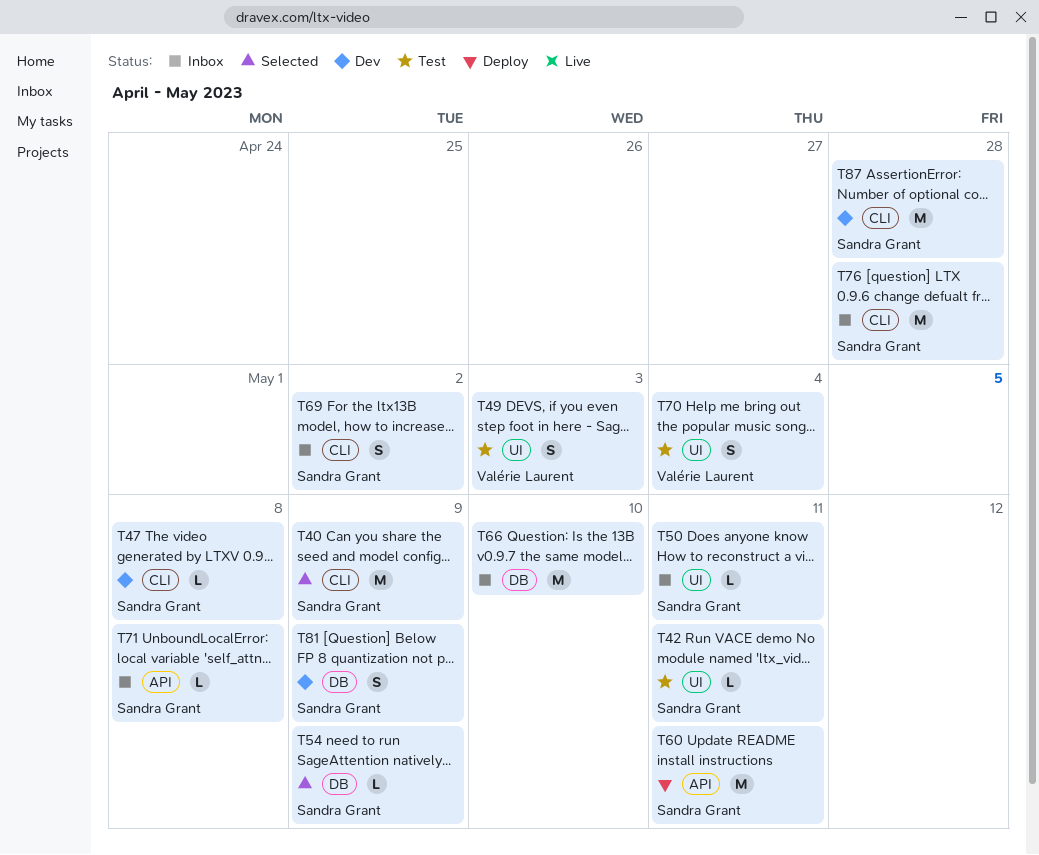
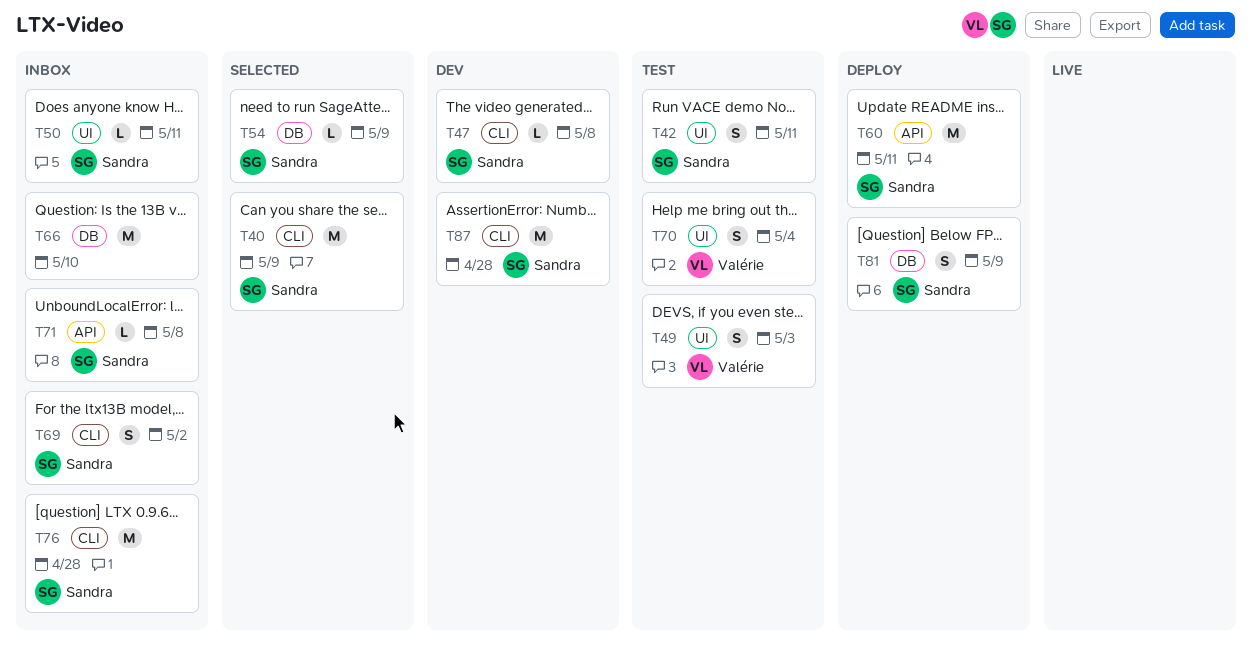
T42, estimate: L -> S
T81, status: Dev -> Deploy

